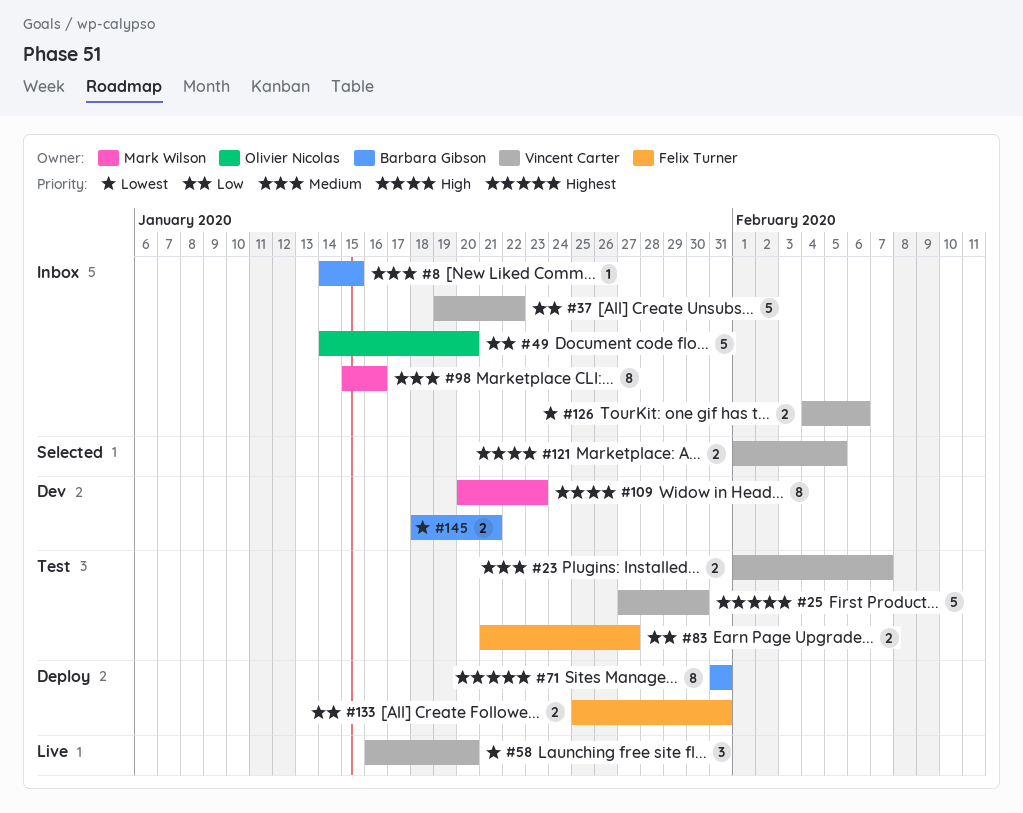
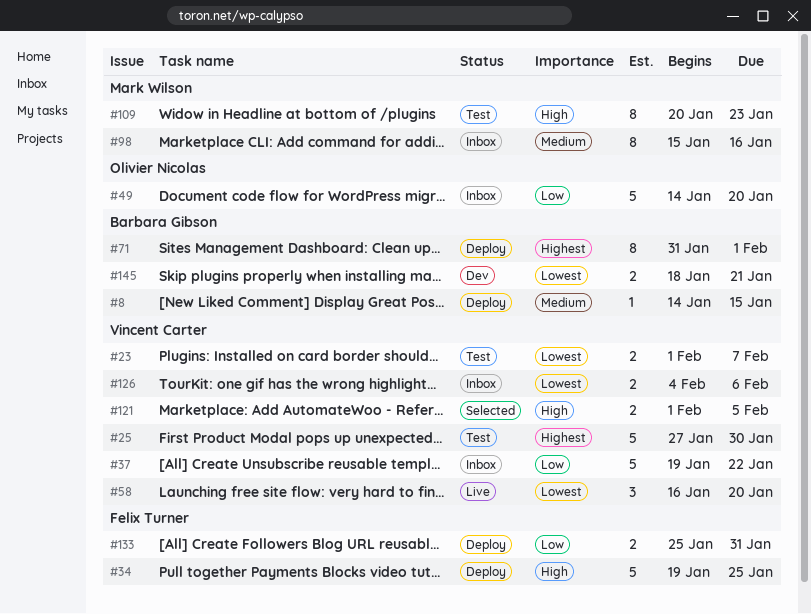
#8, status: Inbox -> Deploy
#23, priority: Medium -> Lowest
#34: none -> present
#71, due: Jan 31 -> Feb 1
#83: present -> none
#109, status: Dev -> Test

